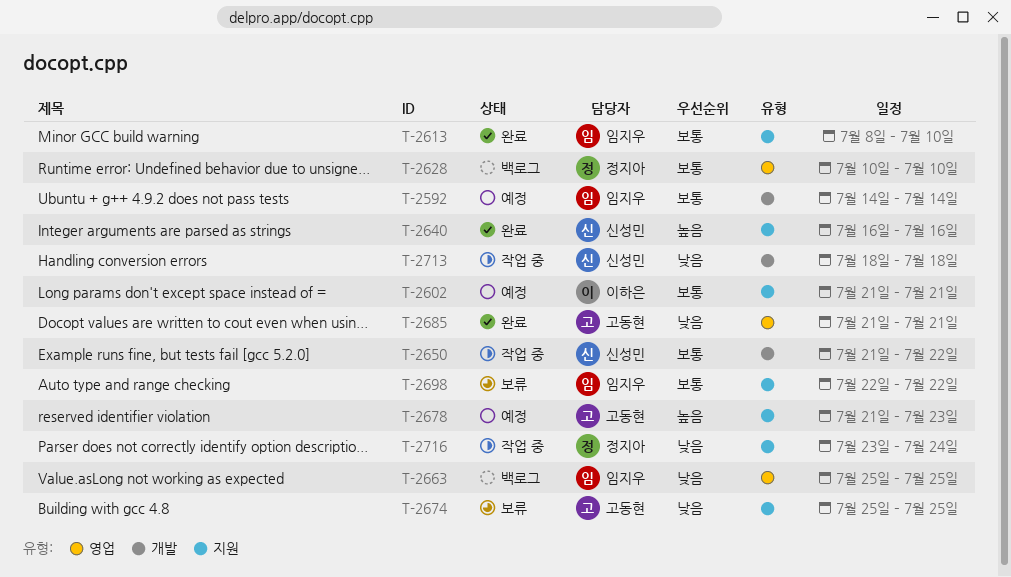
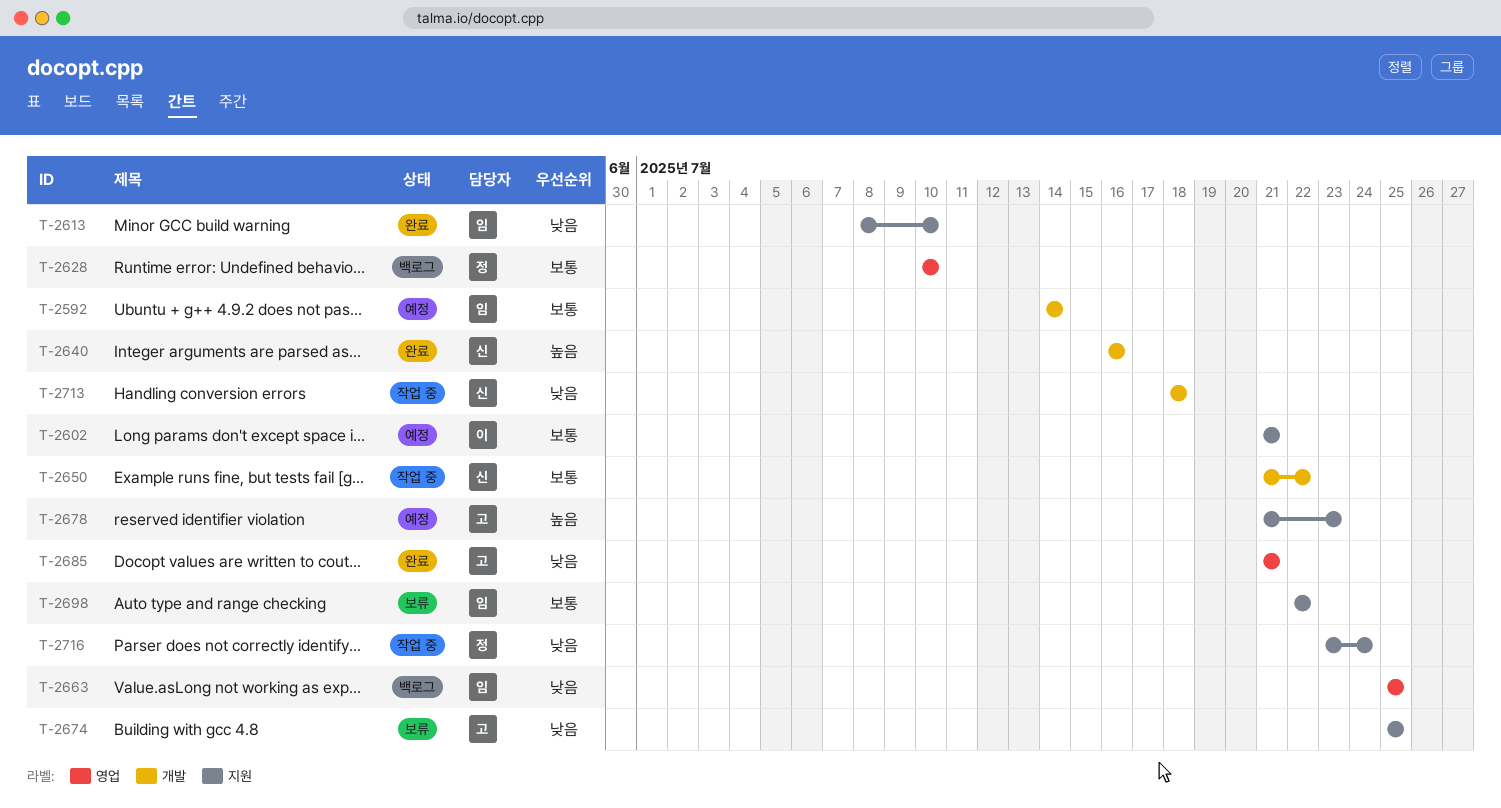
T-2613, priority: 보통 -> 낮음
T-2640, label: 지원 -> 개발

